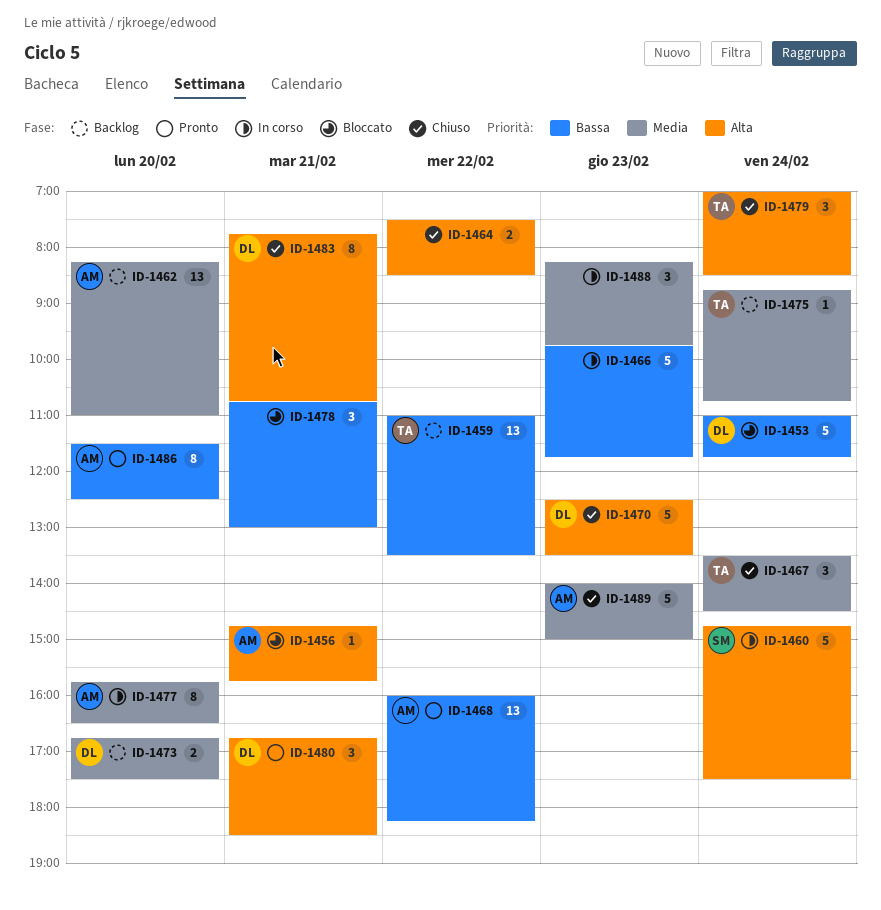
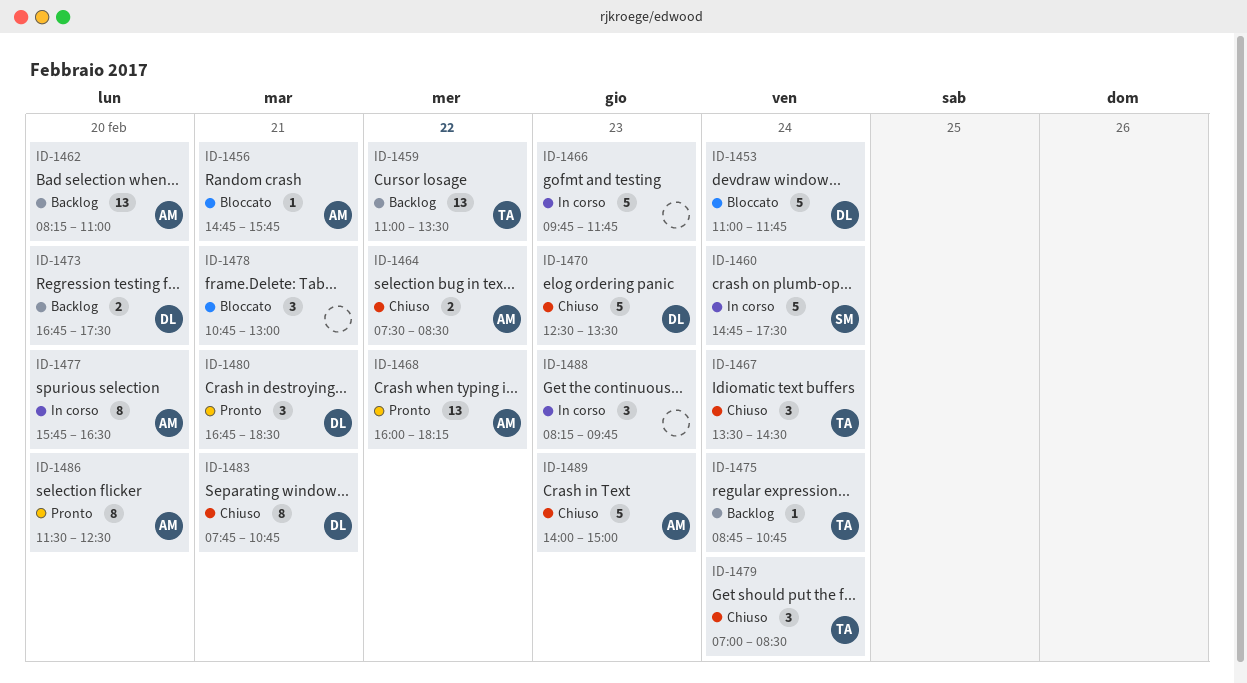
ID-1464, owner: none -> AM

